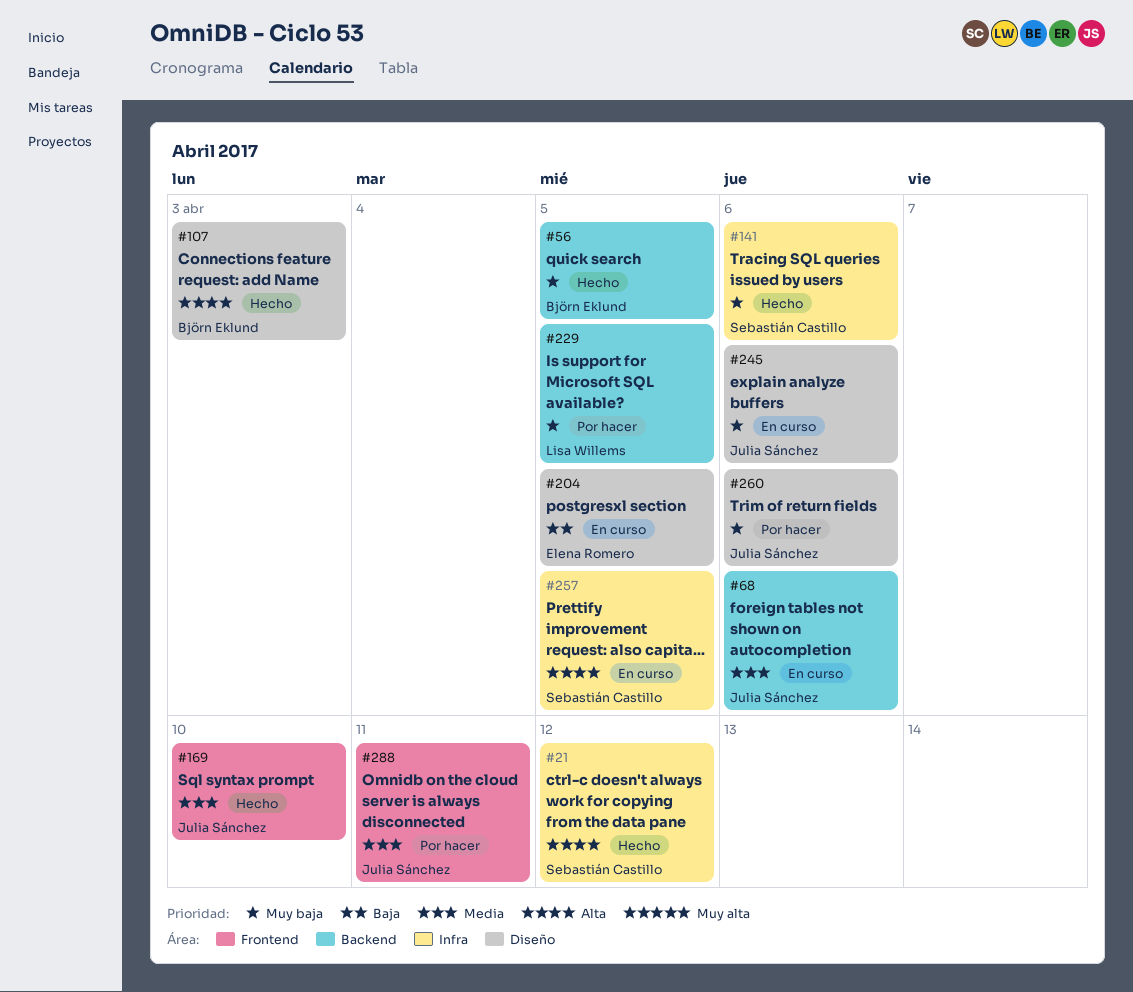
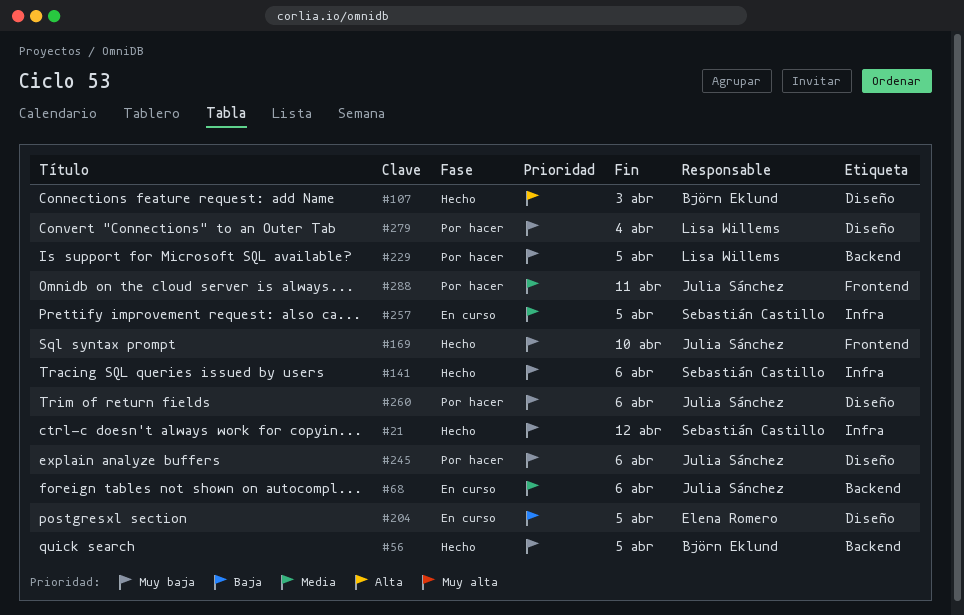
#21, priority: Alta -> Muy baja
#169, priority: Media -> Muy baja
#245, status: En curso -> Por hacer
#257, priority: Alta -> Media
#279: none -> present

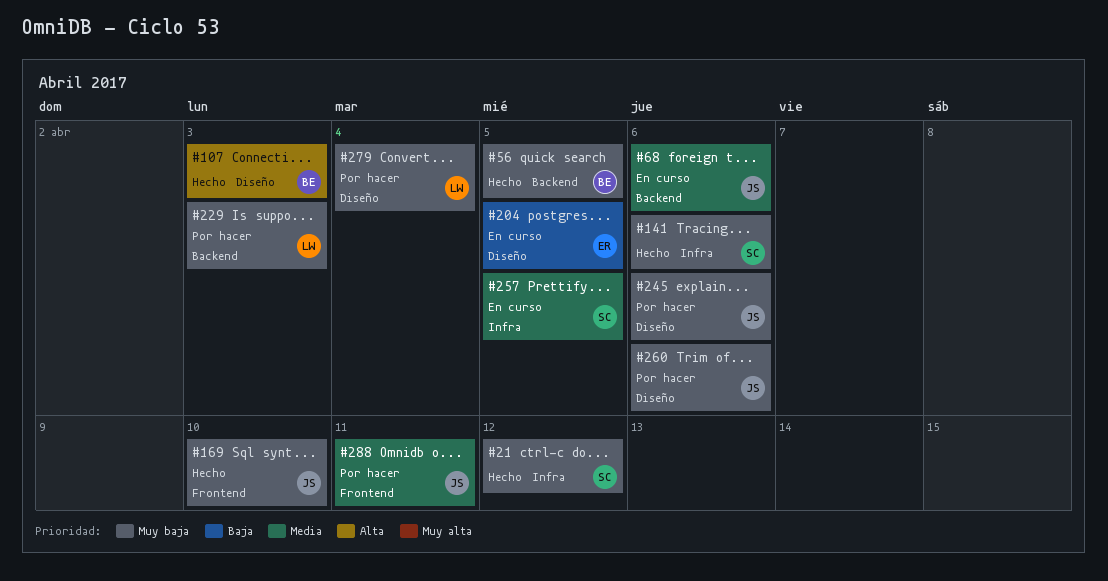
#229, due: Apr 5 -> Apr 3

